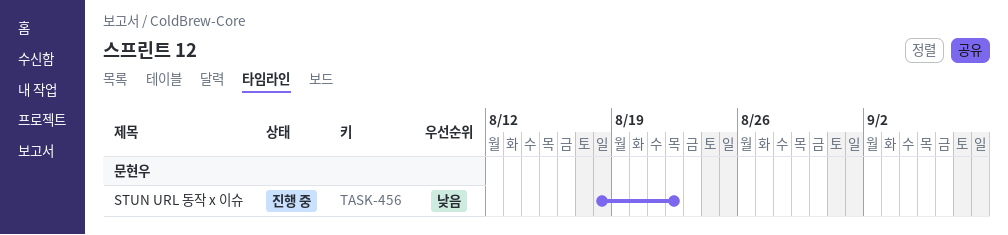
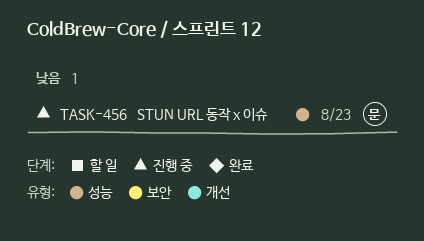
TASK-456, due: Aug 22 -> Aug 23

